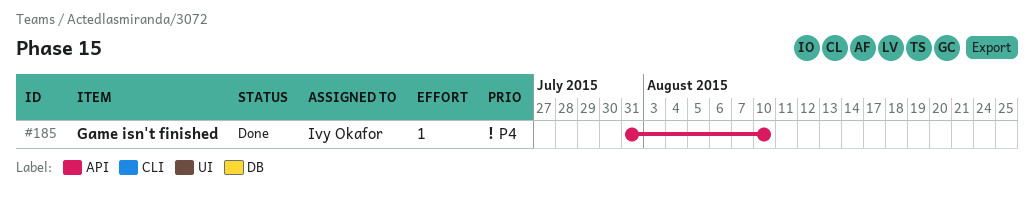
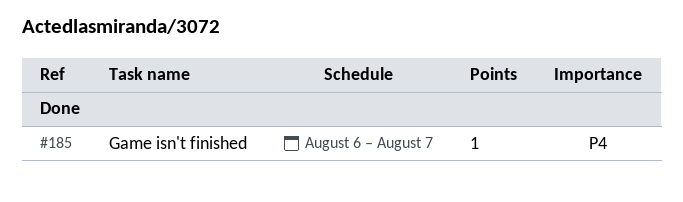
#185, start: Jul 31 -> Aug 6
#185, due: Aug 10 -> Aug 7

